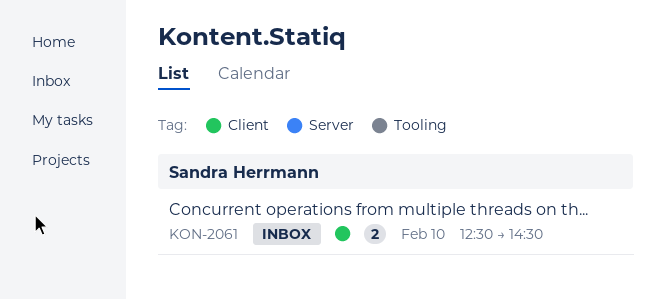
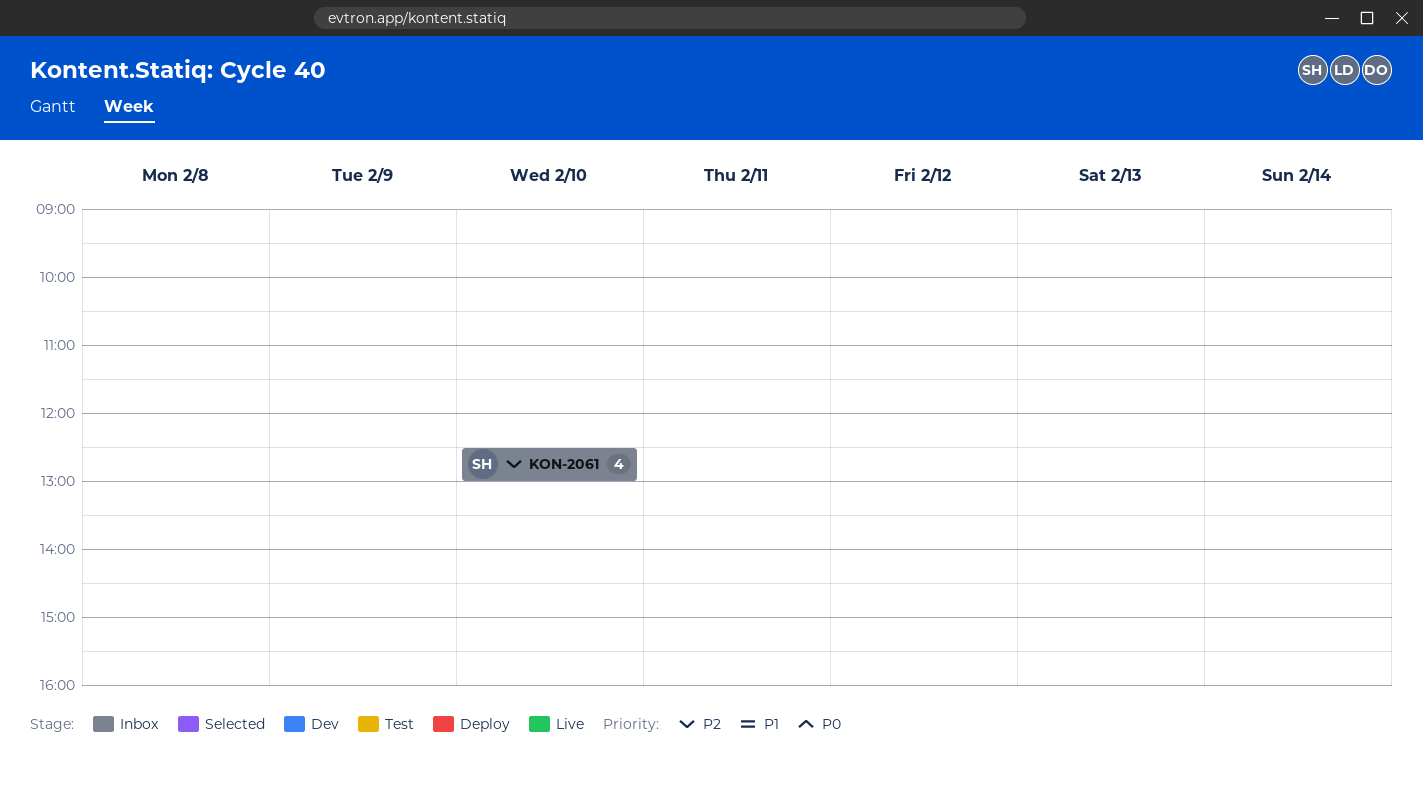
KON-2061, estimate: 2 -> 4
KON-2061, ends: 14:30 -> 13:00

